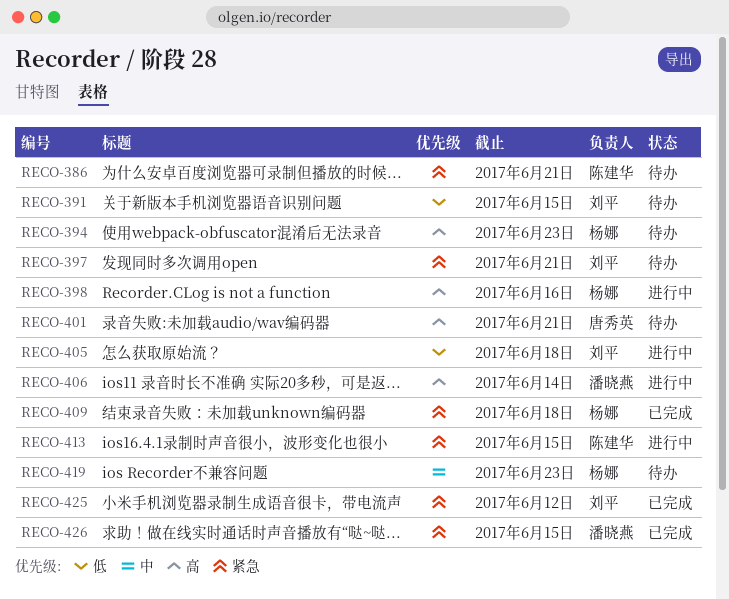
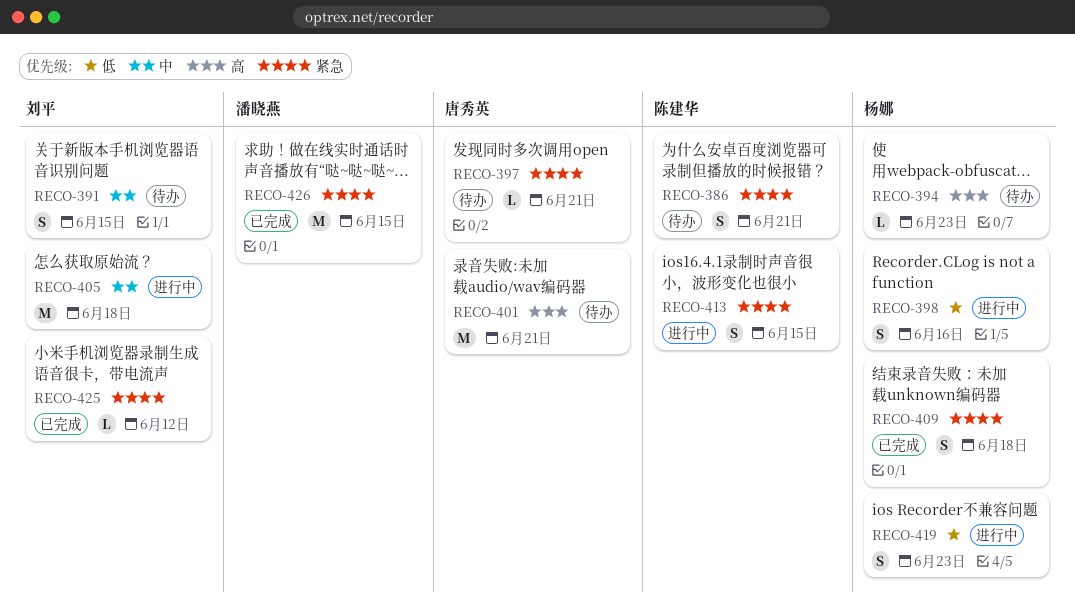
RECO-391, priority: 低 -> 中
RECO-397, owner: 刘平 -> 唐秀英
RECO-398, priority: 高 -> 低
RECO-405, priority: 低 -> 中
RECO-406: present -> none
RECO-419, status: 待办 -> 进行中
RECO-419, priority: 中 -> 低

